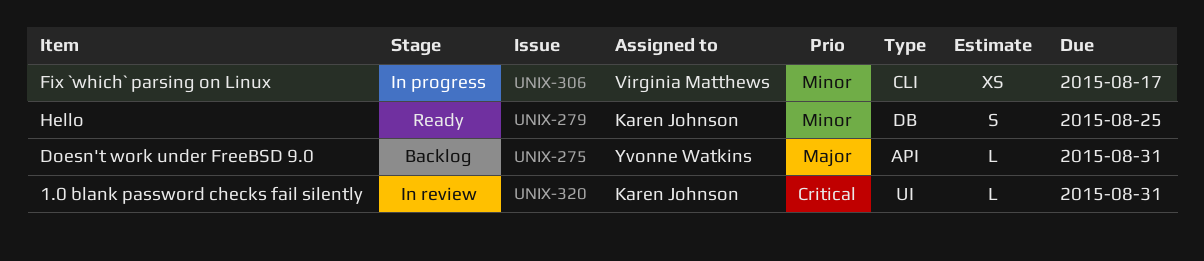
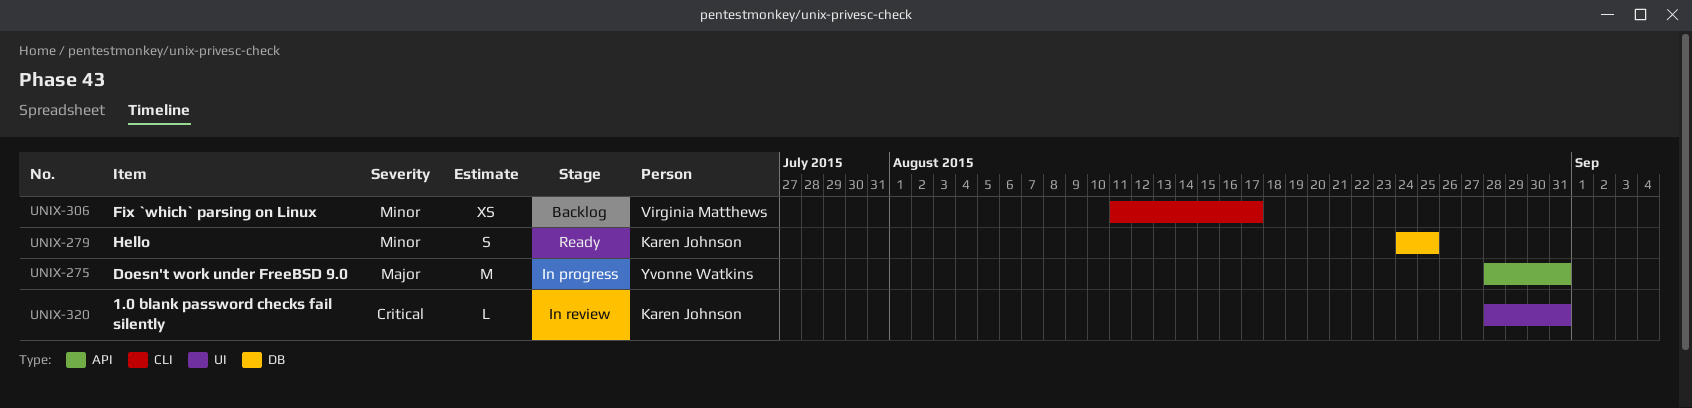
UNIX-275, status: Backlog -> In progress
UNIX-275, estimate: L -> M
UNIX-306, status: In progress -> Backlog

